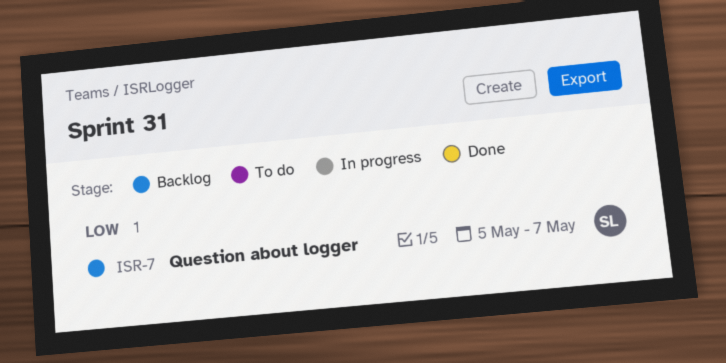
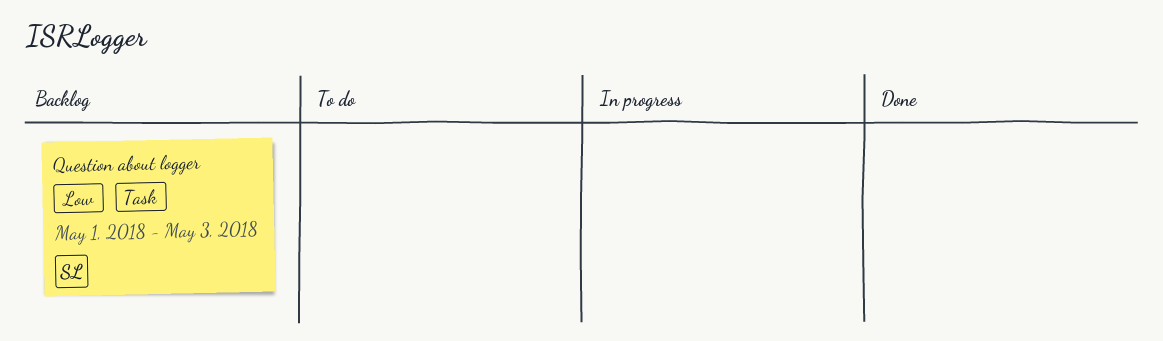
Question about logger, start: May 5 -> May 1
Question about logger, due: May 7 -> May 3

